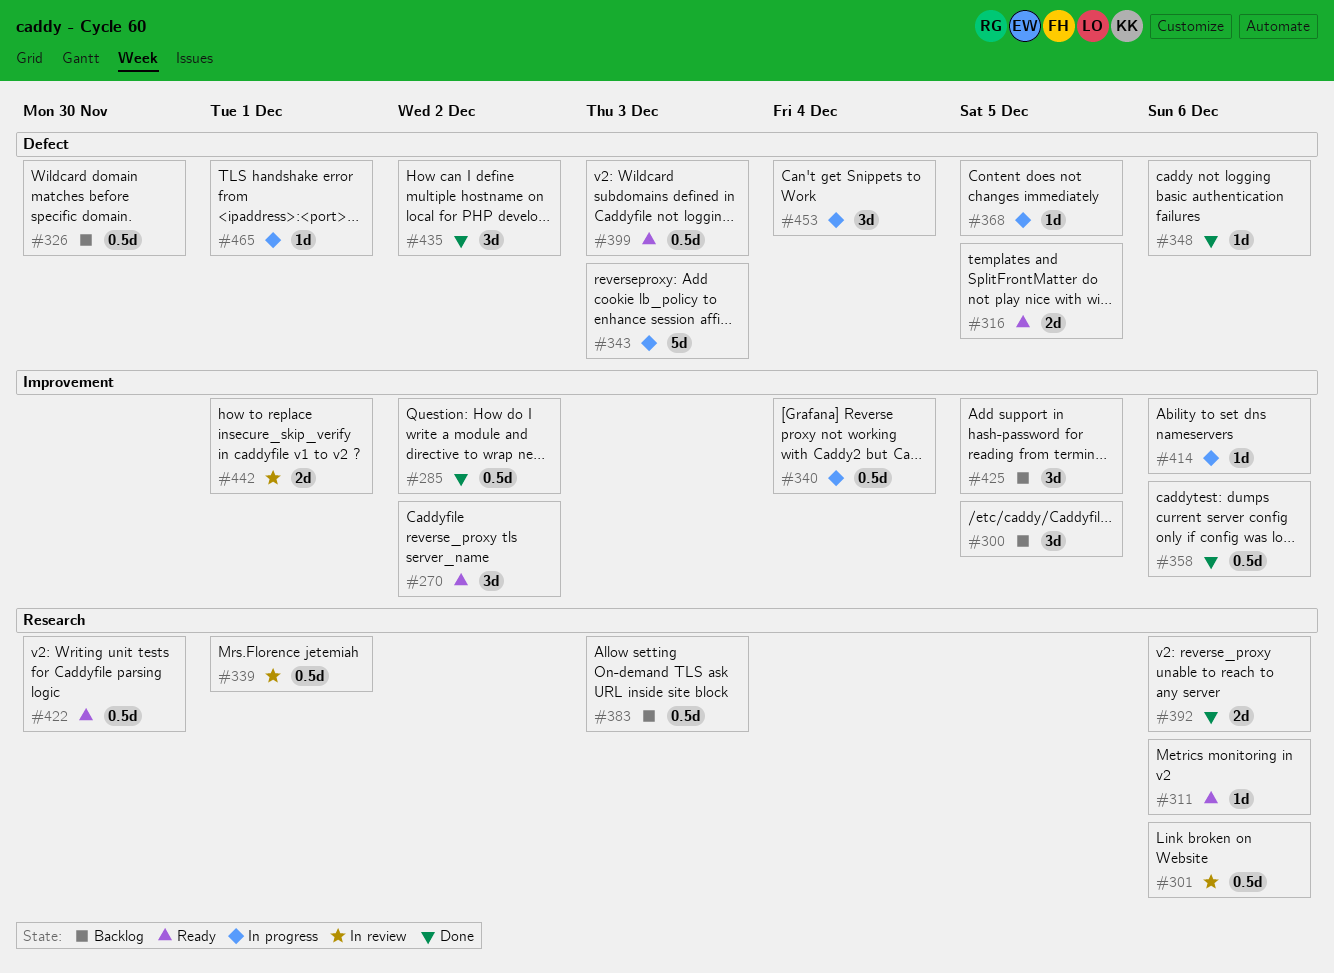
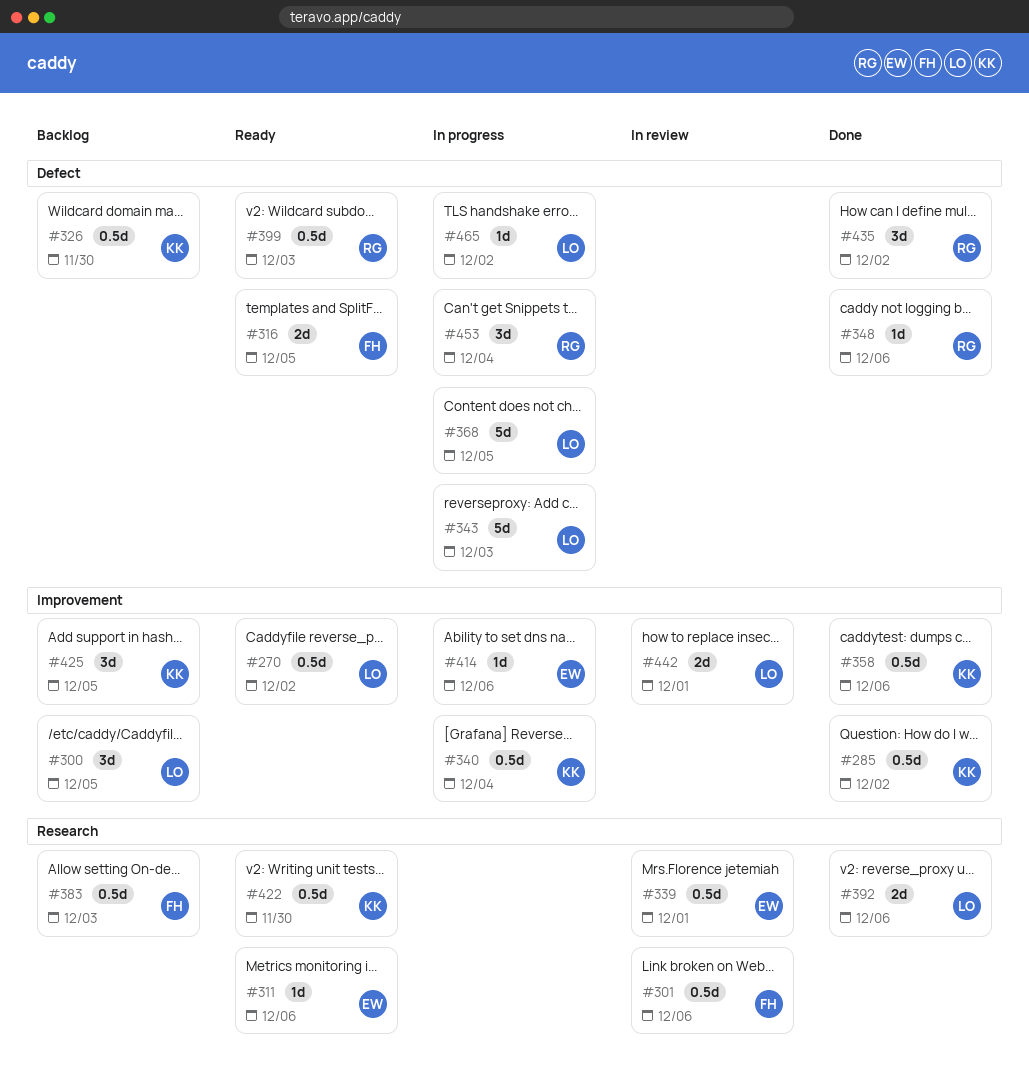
#270, estimate: 3d -> 0.5d
#368, estimate: 1d -> 5d
#465, due: Dec 1 -> Dec 2

